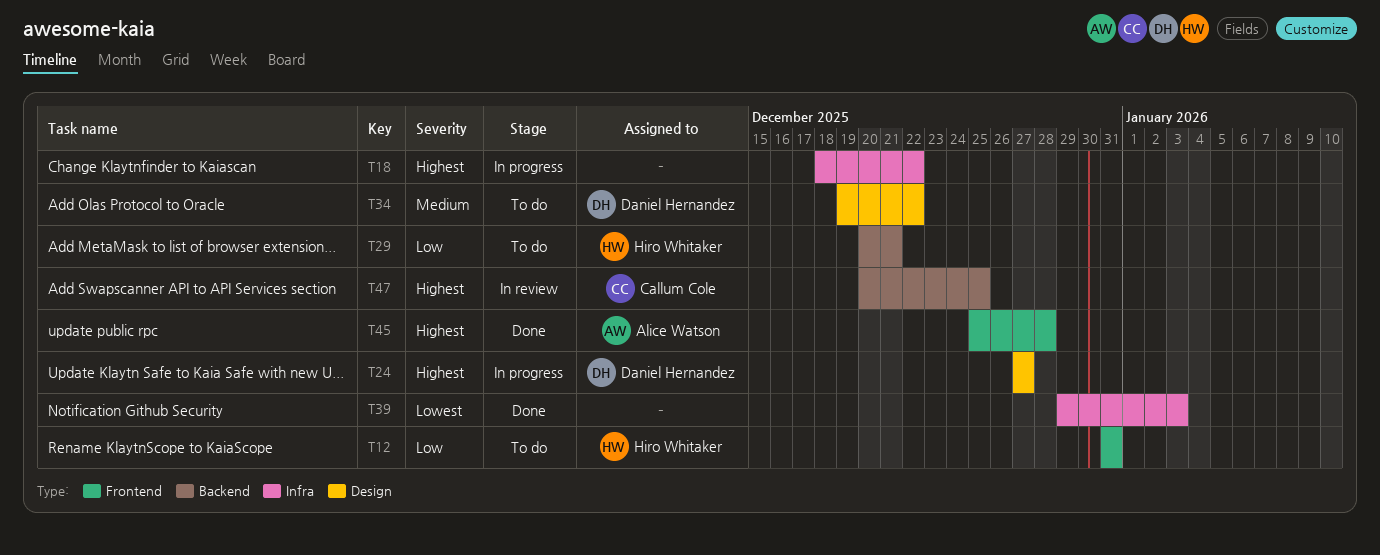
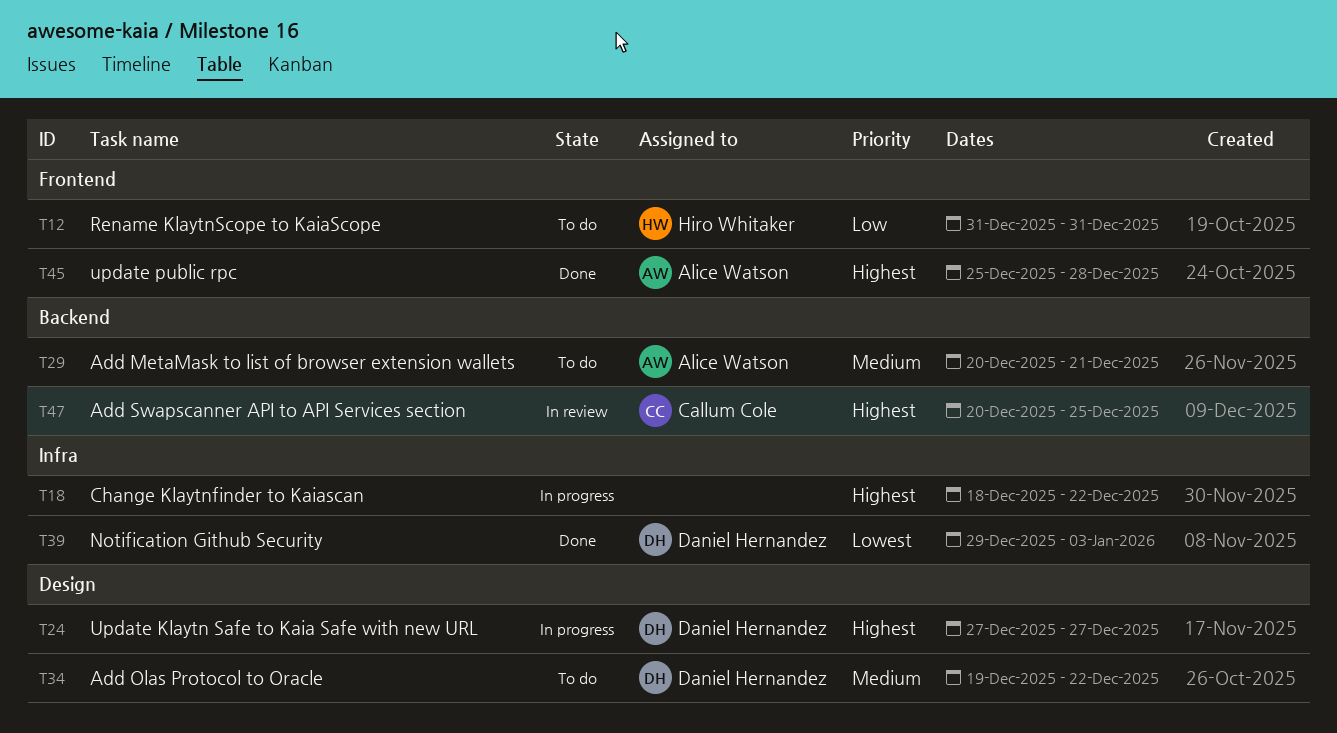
T29, owner: Hiro Whitaker -> Alice Watson
T29, priority: Low -> Medium
T39, owner: none -> Daniel Hernandez

